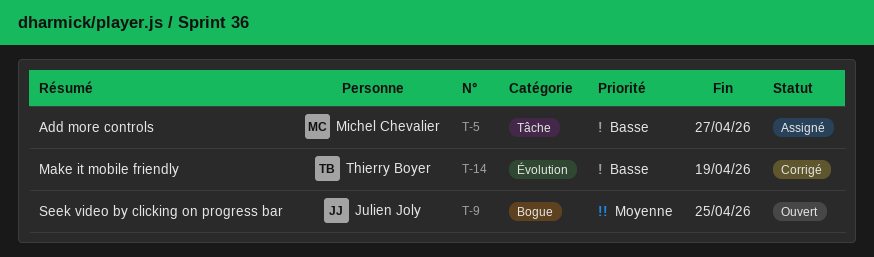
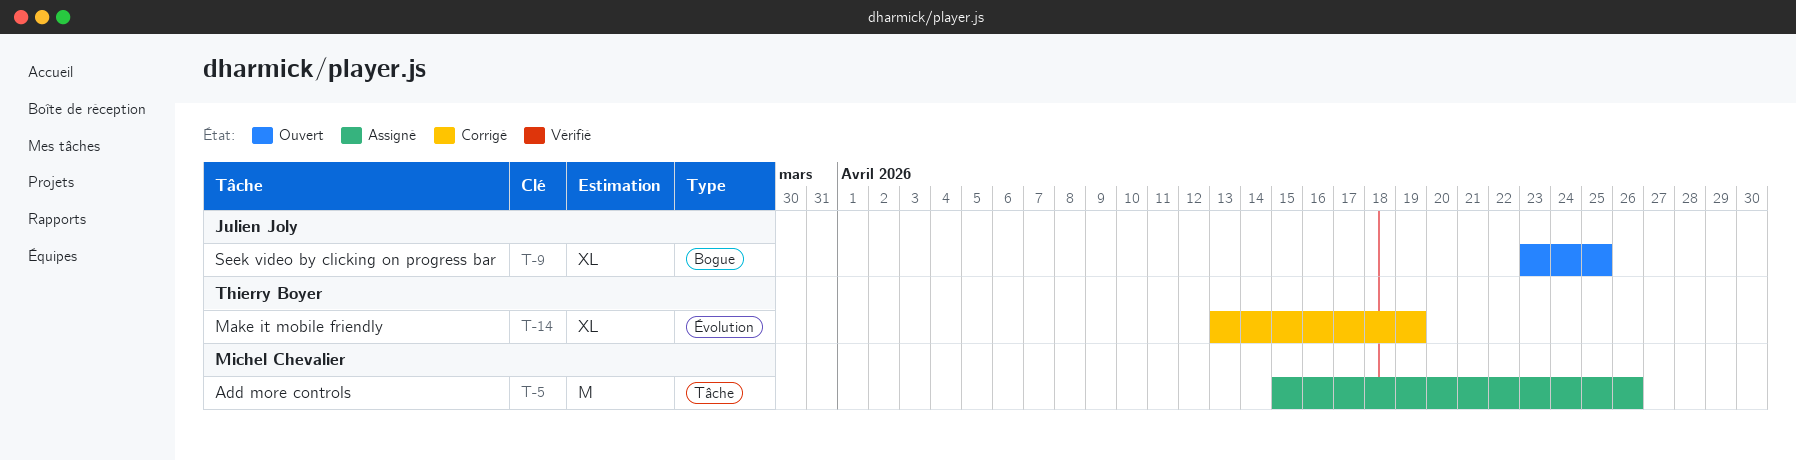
T-5, due: Apr 27 -> Apr 26

